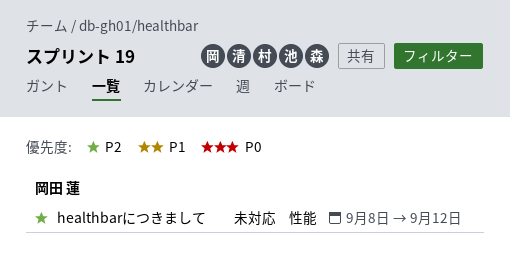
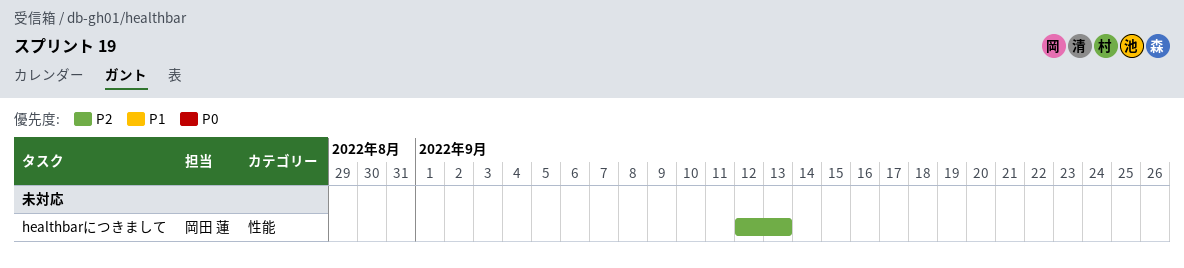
healthbarにつきまして, start: Sep 8 -> Sep 12
healthbarにつきまして, due: Sep 12 -> Sep 13

